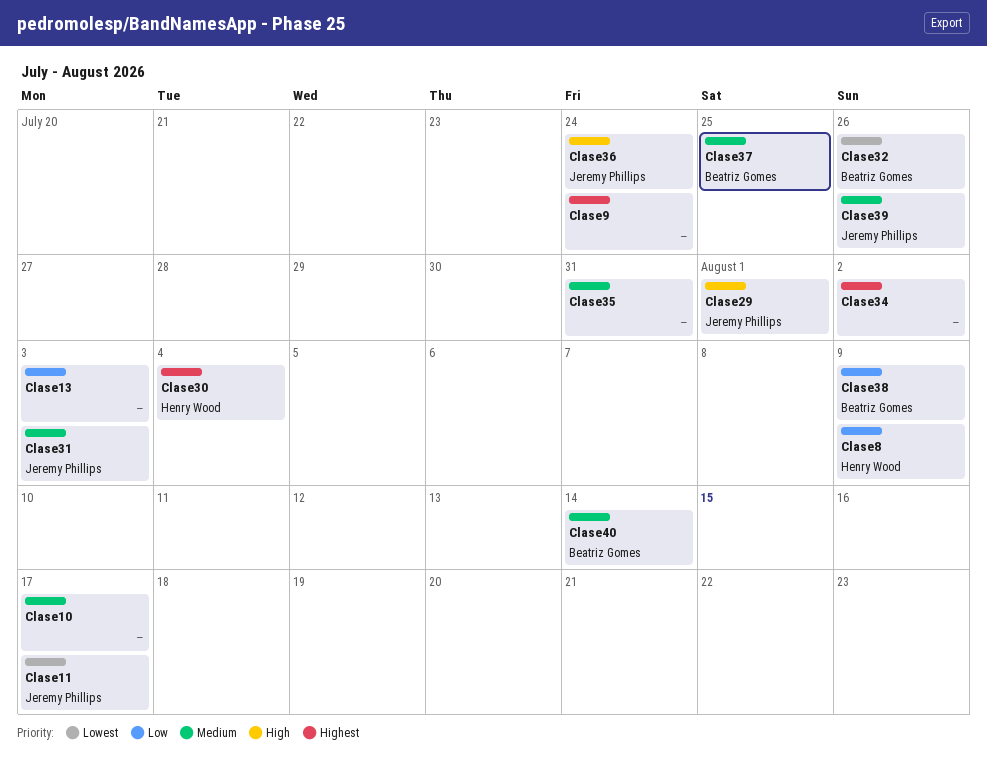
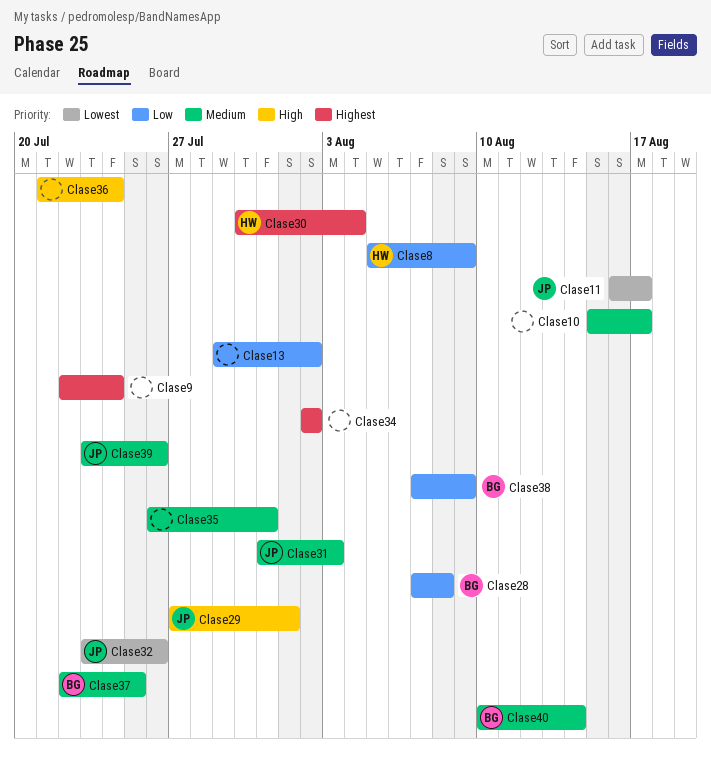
Clase13, due: Aug 3 -> Aug 2
Clase28: none -> present
Clase32, owner: Beatriz Gomes -> Jeremy Phillips
Clase36, owner: Jeremy Phillips -> none

